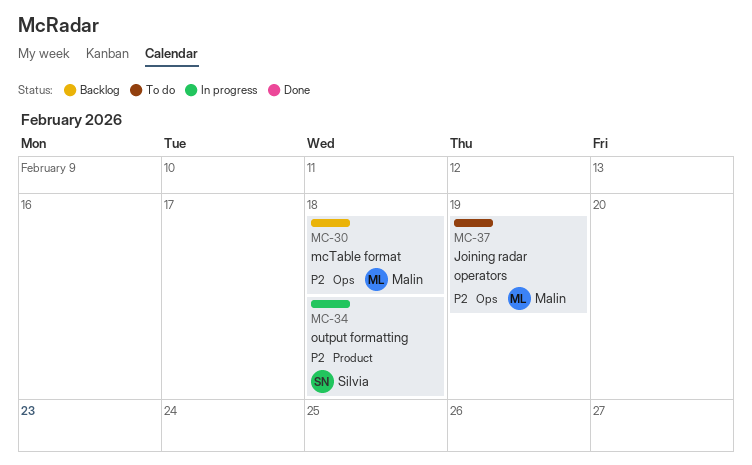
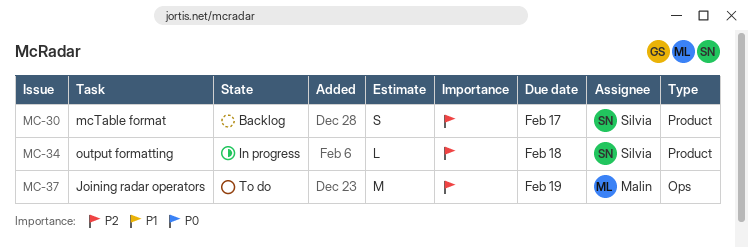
MC-30, owner: Malin -> Silvia
MC-30, label: Ops -> Product
MC-30, due: Feb 18 -> Feb 17

